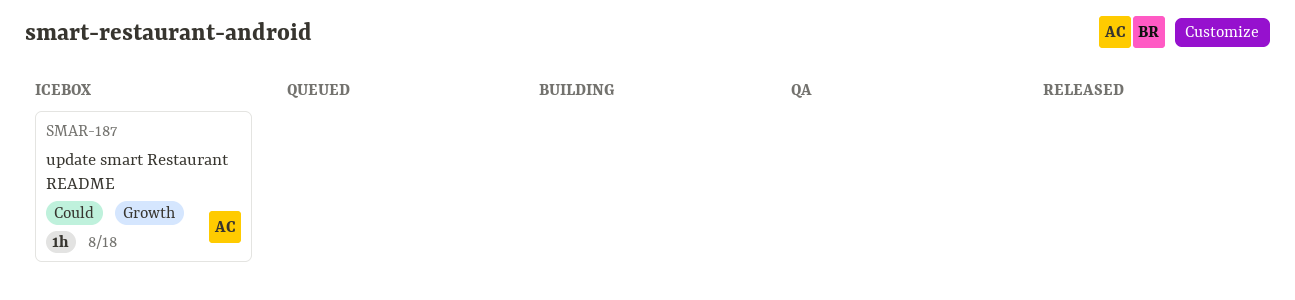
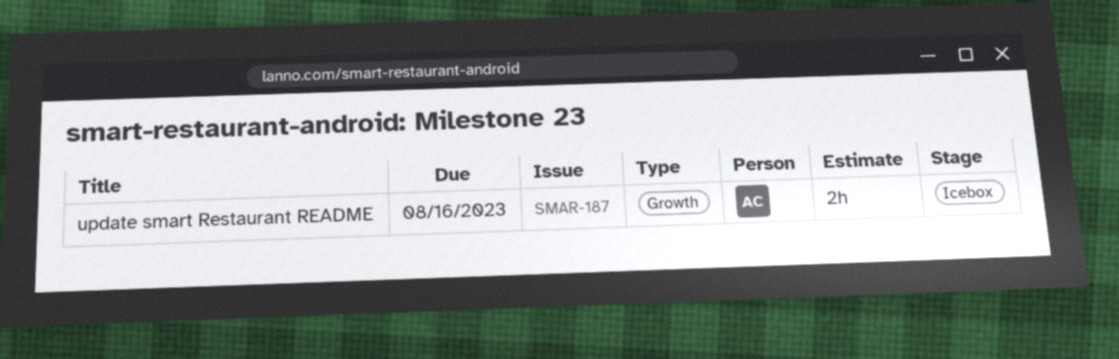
SMAR-187, estimate: 1h -> 2h
SMAR-187, due: Aug 18 -> Aug 16

